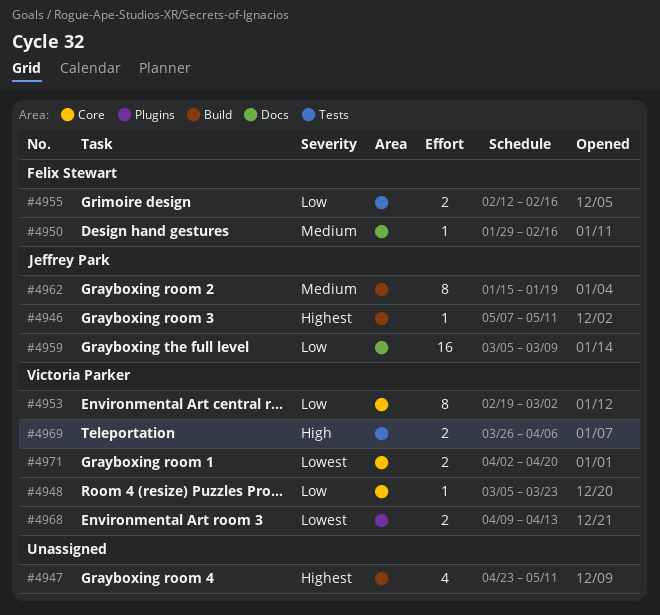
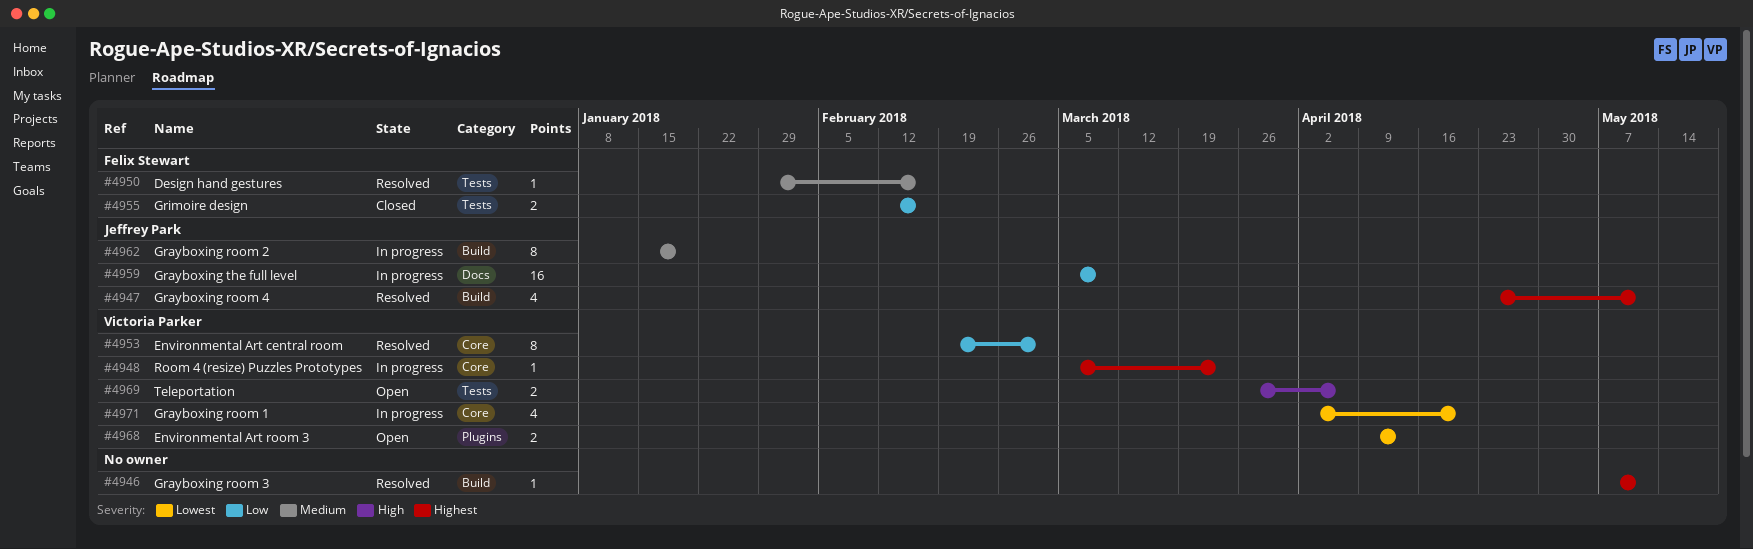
#4946, owner: Jeffrey Park -> none
#4947, owner: none -> Jeffrey Park
#4948, priority: Low -> Highest
#4950, label: Docs -> Tests
#4971, estimate: 2 -> 4

